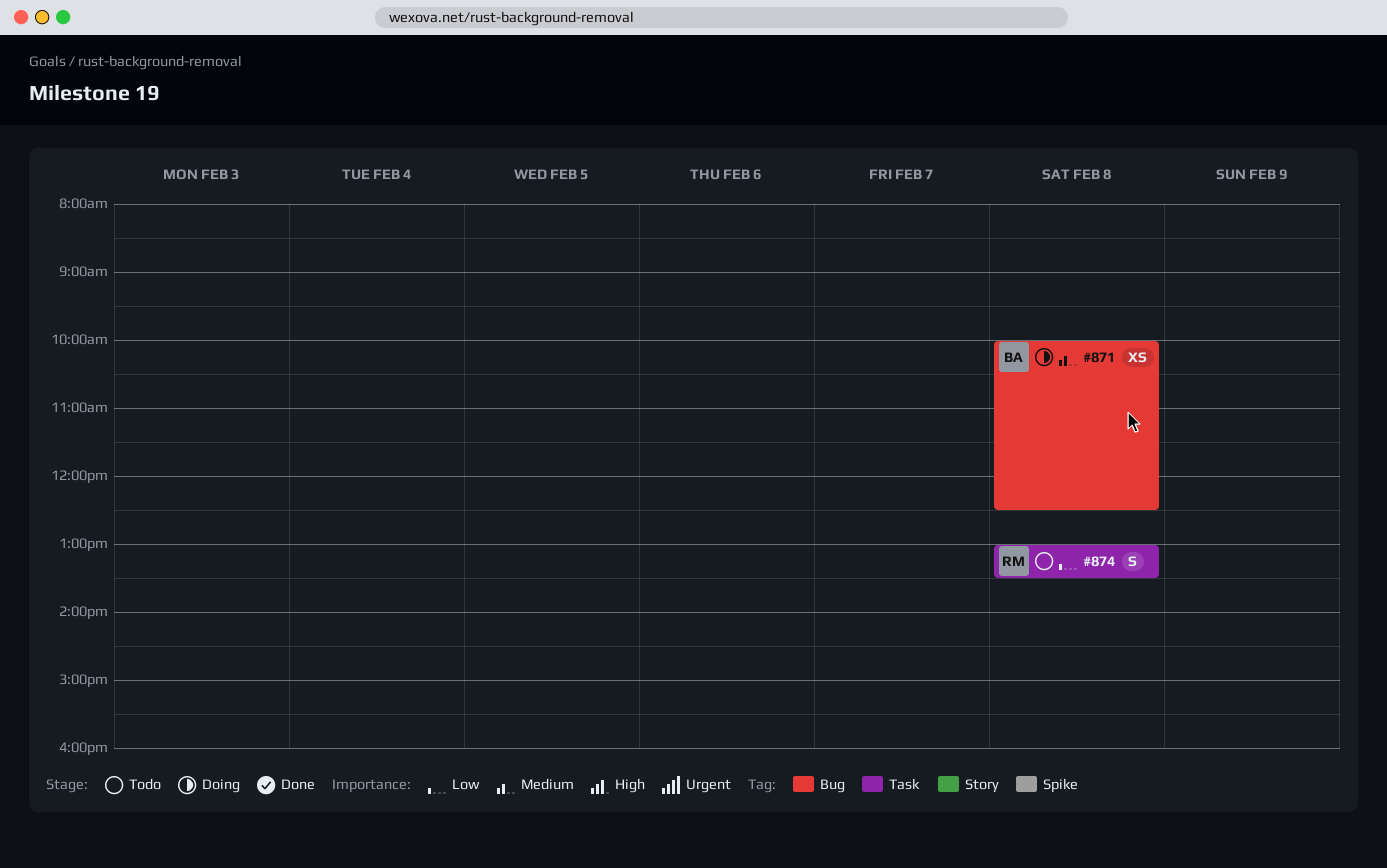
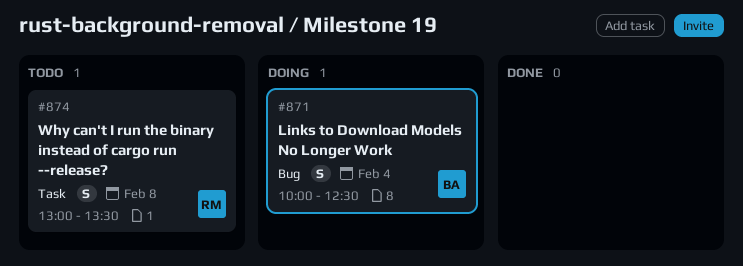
#871, estimate: XS -> S
#871, day: Feb 8 -> Feb 4

